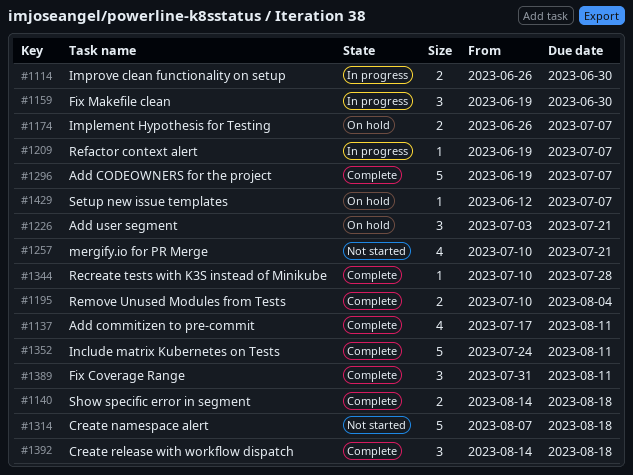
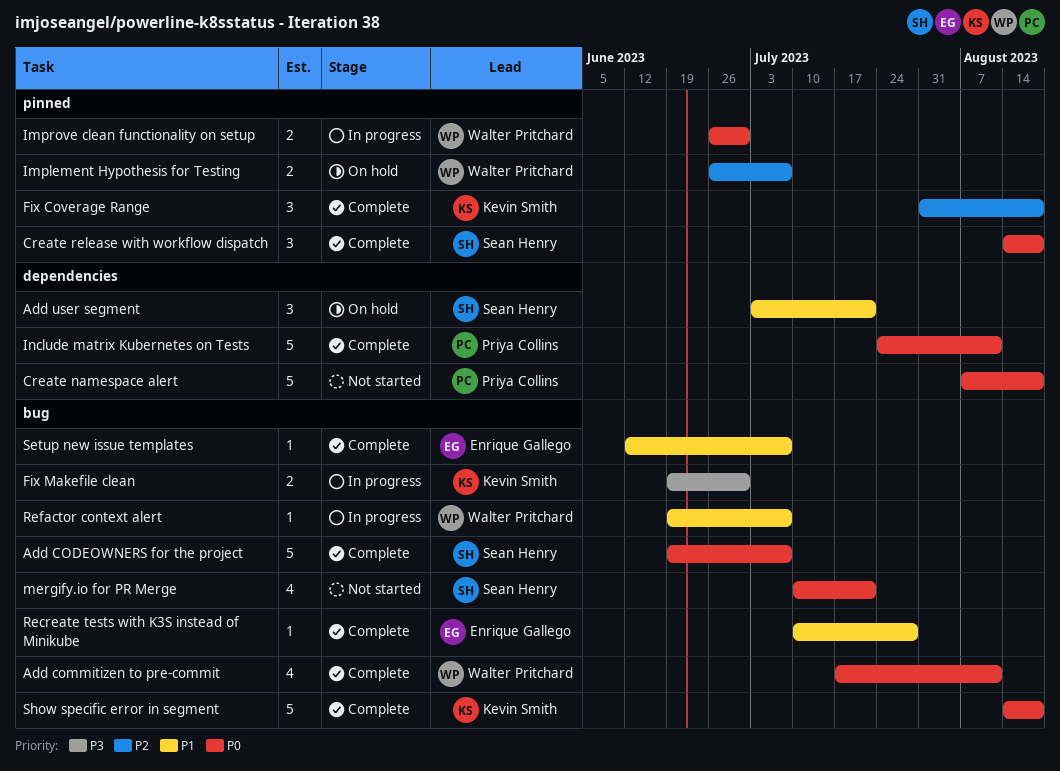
Fix Coverage Range, due: Aug 11 -> Aug 18
Fix Makefile clean, estimate: 3 -> 2
Remove Unused Modules from Tests: present -> none
Setup new issue templates, status: On hold -> Complete
Show specific error in segment, estimate: 2 -> 5

